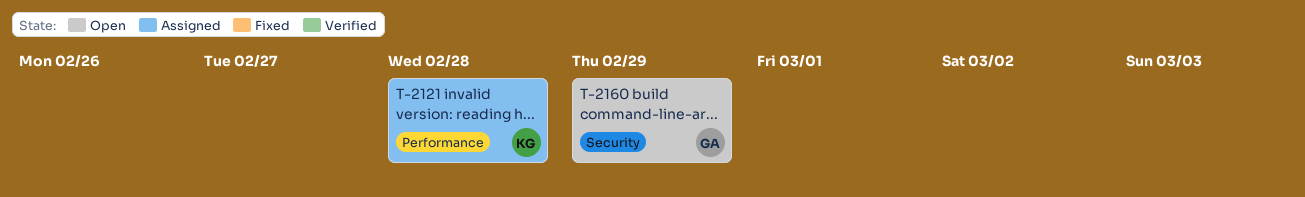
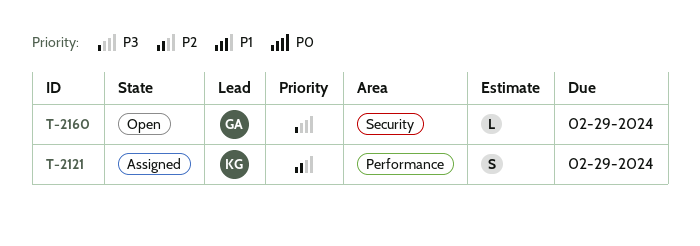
T-2121, due: Feb 28 -> Feb 29

